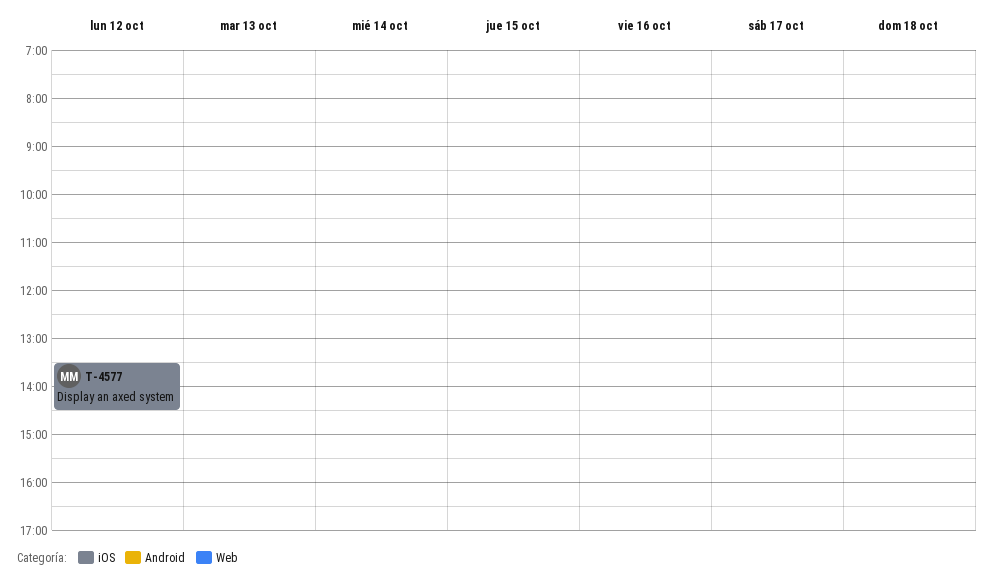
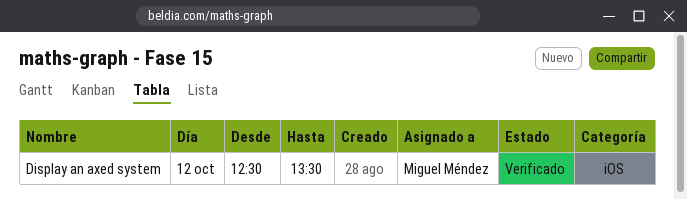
Display an axed system, begins: 13:30 -> 12:30
Display an axed system, ends: 14:30 -> 13:30

